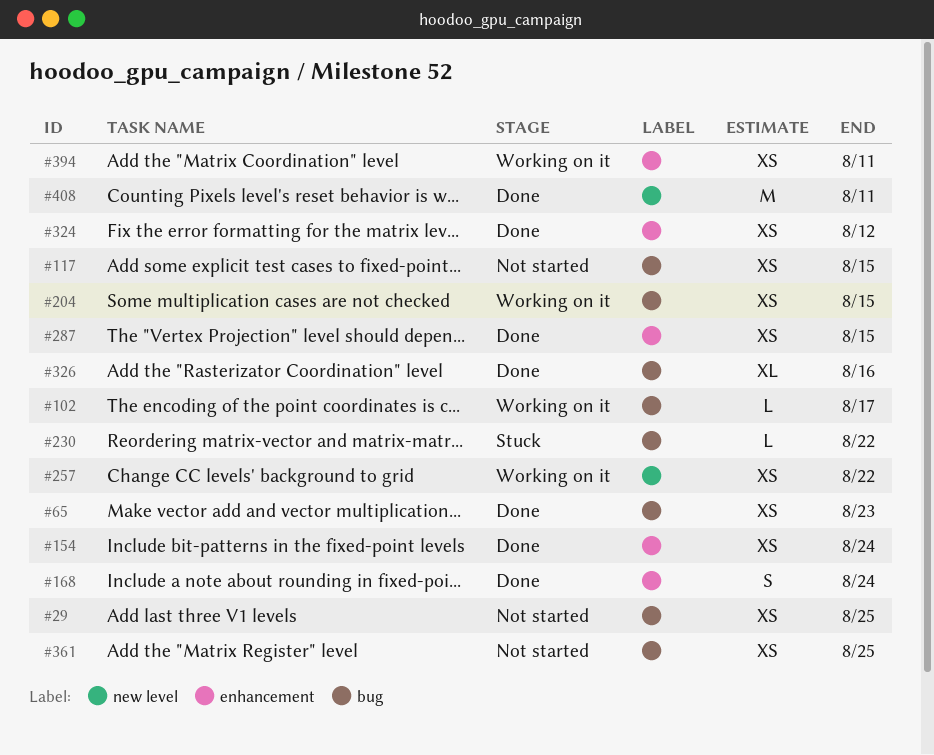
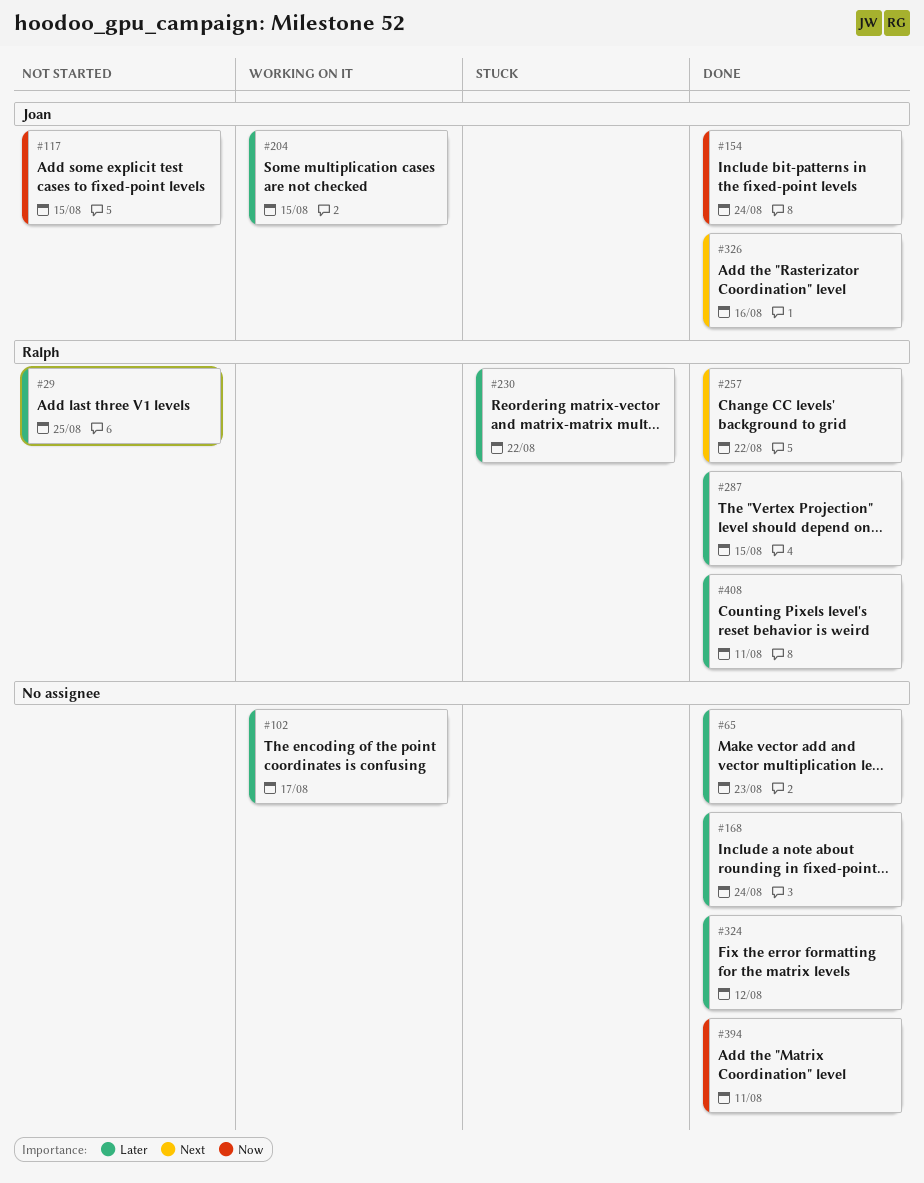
#257, status: Working on it -> Done
#361: present -> none
#394, status: Working on it -> Done

